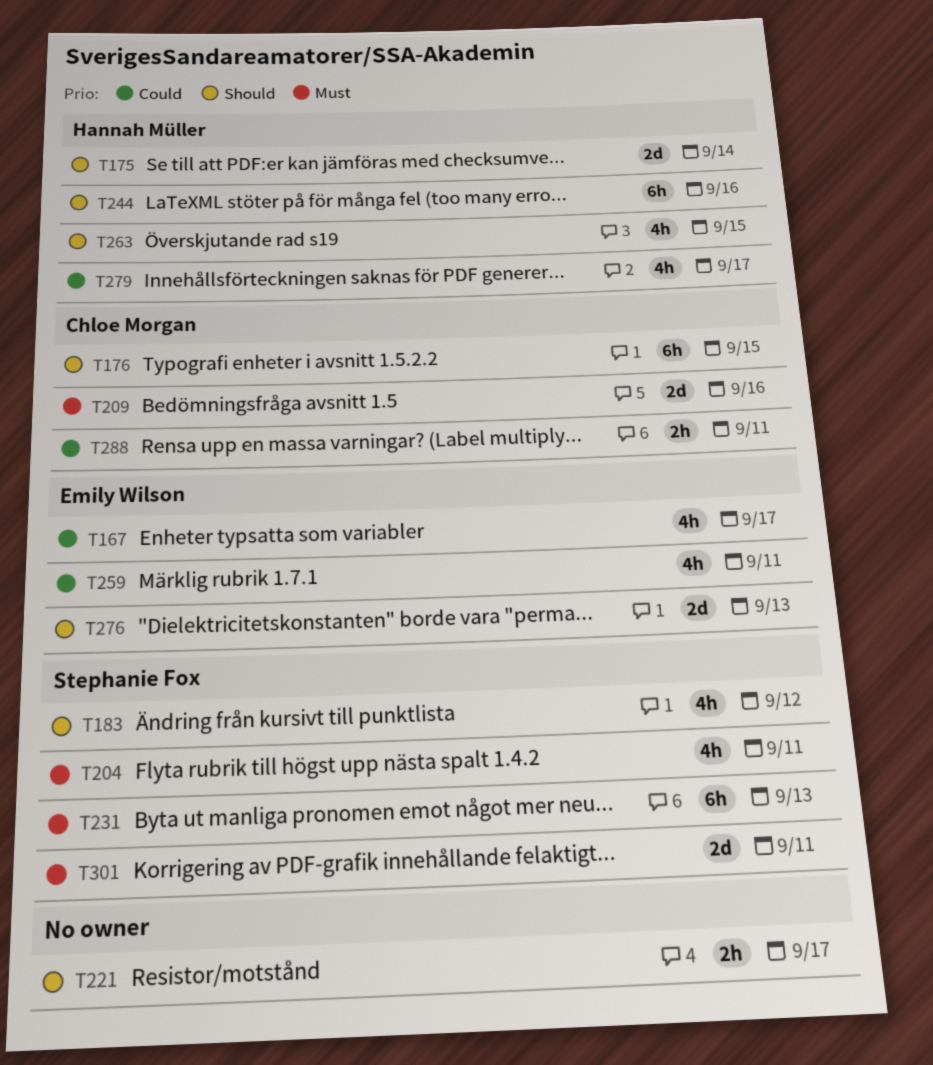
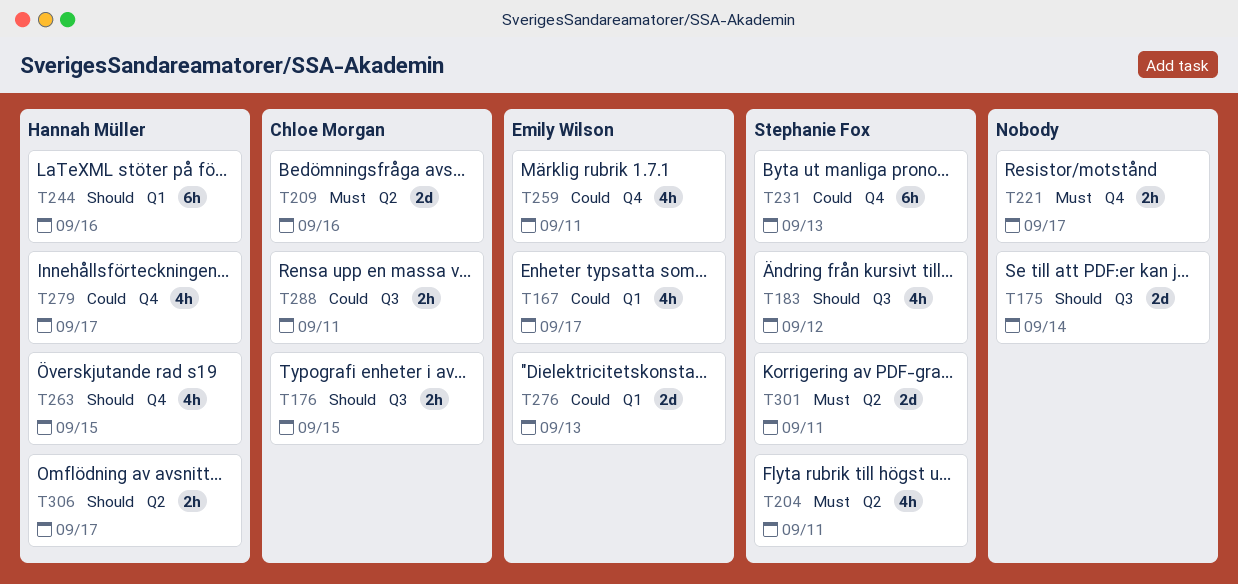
T175, owner: Hannah Müller -> none
T176, estimate: 6h -> 2h
T221, priority: Should -> Must
T231, priority: Must -> Could
T276, priority: Should -> Could
T306: none -> present

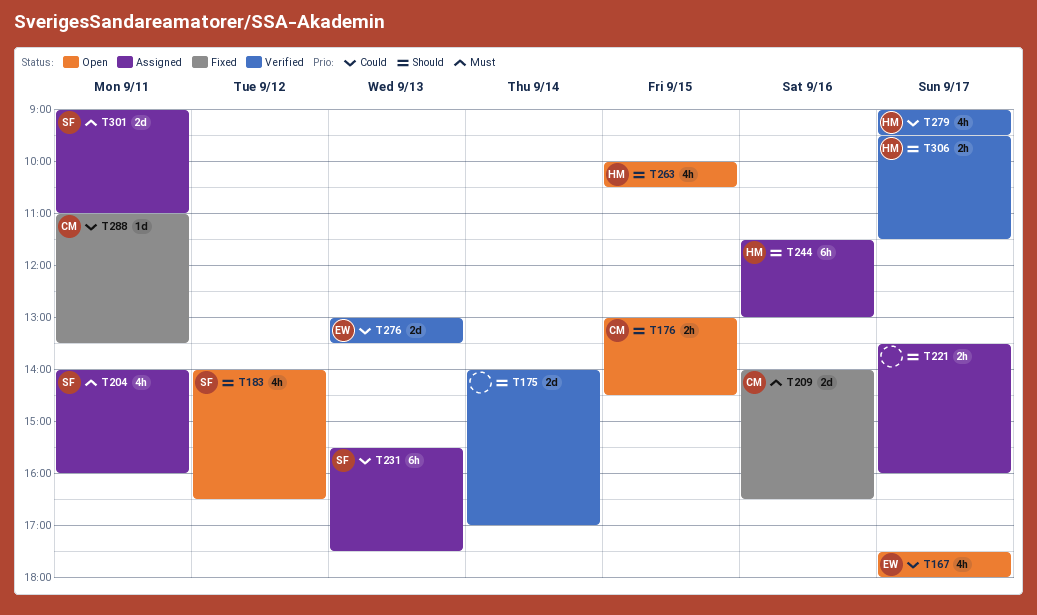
T221, priority: Must -> Should
T259: present -> none
T288, estimate: 2h -> 1d

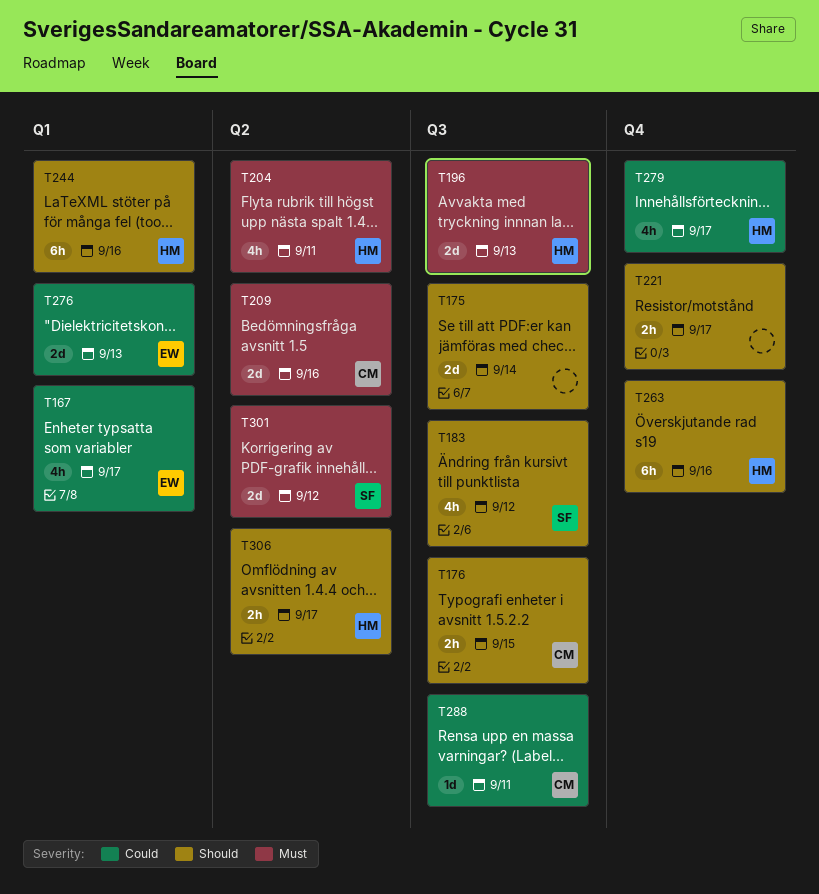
T196: none -> present
T204, owner: SF -> HM
T231: present -> none
T263, estimate: 4h -> 6h
T263, day: Sep 15 -> Sep 16
T301, day: Sep 11 -> Sep 12

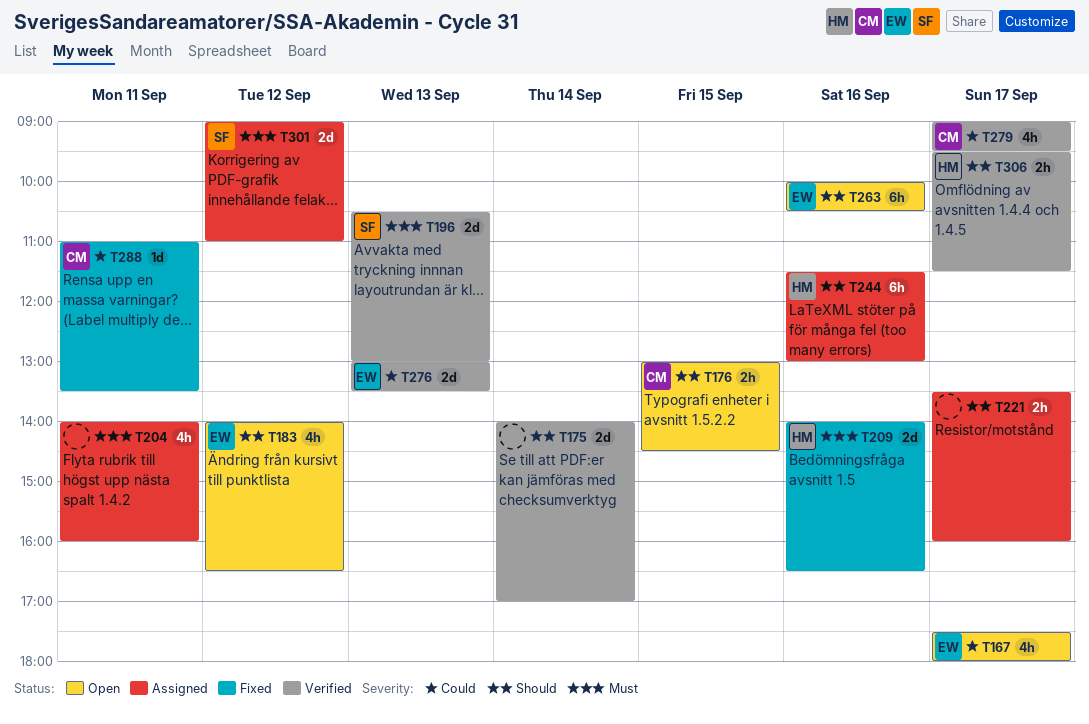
T183, owner: SF -> EW
T196, owner: HM -> SF
T204, owner: HM -> none
T209, owner: CM -> HM
T263, owner: HM -> EW
T279, owner: HM -> CM

